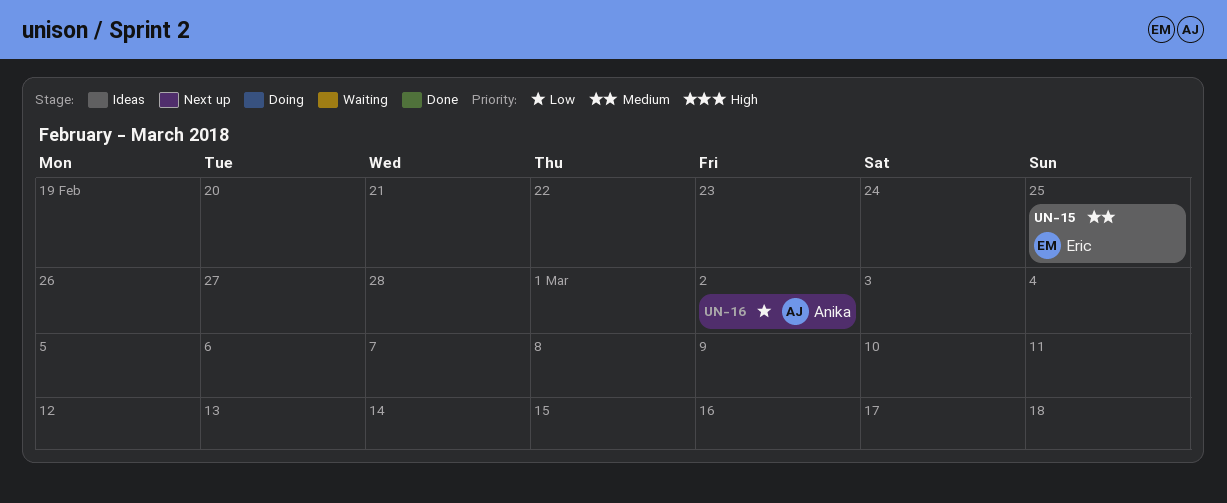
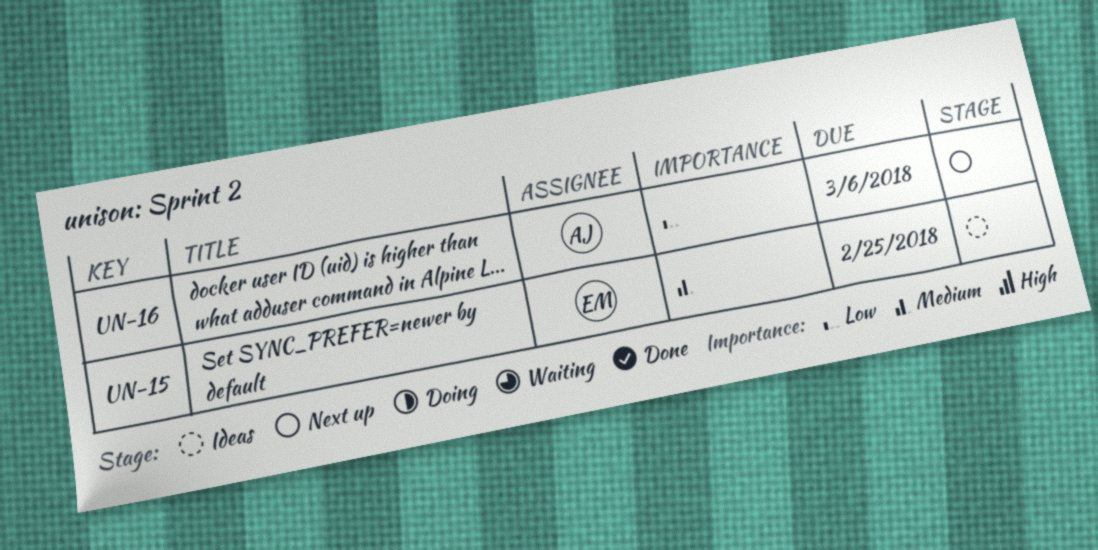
UN-16, due: Mar 2 -> Mar 6

